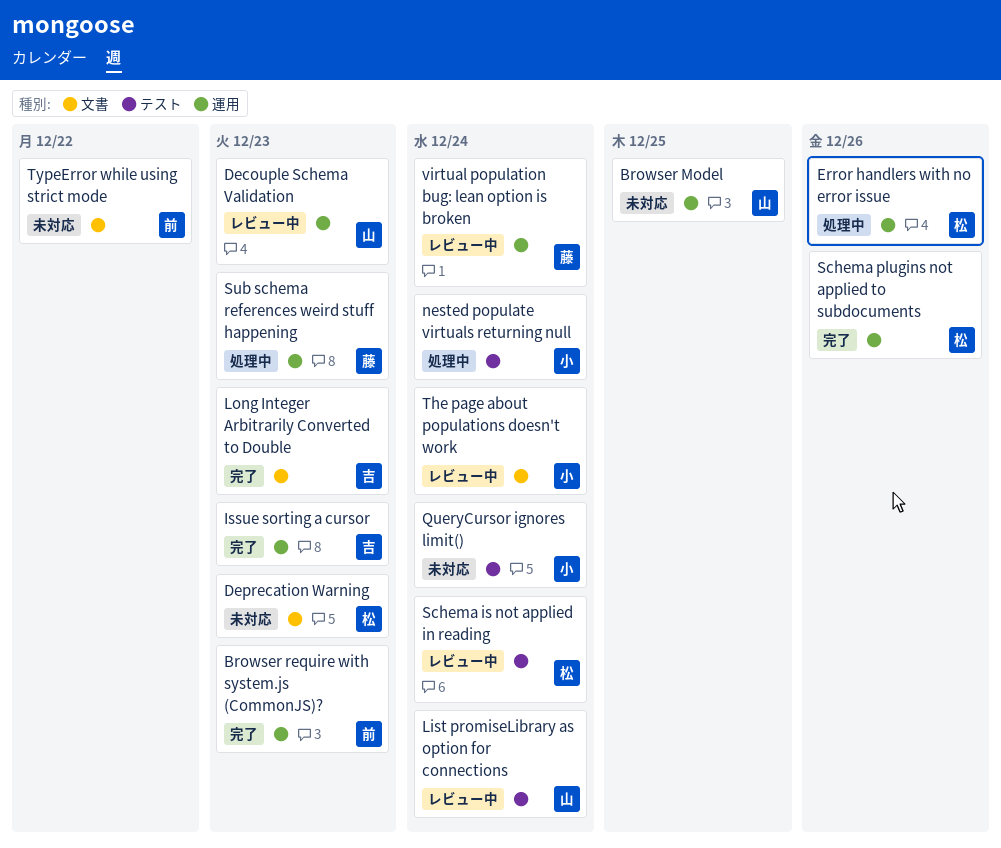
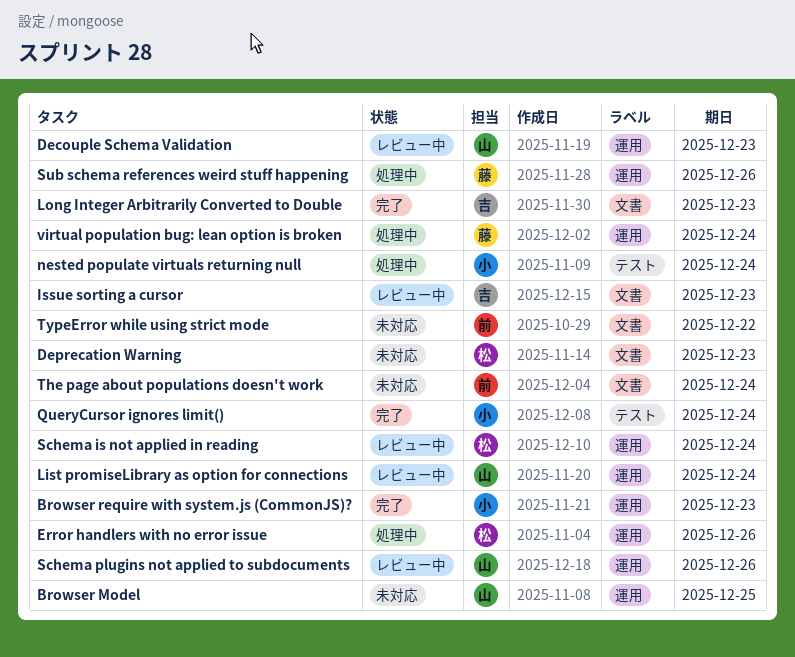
Browser require with system.js (CommonJS)?, owner: 前 -> 小
Issue sorting a cursor, status: 完了 -> レビュー中
Issue sorting a cursor, label: 運用 -> 文書
List promiseLibrary as option for connections, label: テスト -> 運用
QueryCursor ignores limit(), status: 未対応 -> 完了
Schema is not applied in reading, label: テスト -> 運用
Schema plugins not applied to subdocuments, status: 完了 -> レビュー中
Schema plugins not applied to subdocuments, owner: 松 -> 山
Sub schema references weird stuff happening, due: Dec 23 -> Dec 26
The page about populations doesn't work, status: レビュー中 -> 未対応
The page about populations doesn't work, owner: 小 -> 前
virtual population bug: lean option is broken, status: レビュー中 -> 処理中

